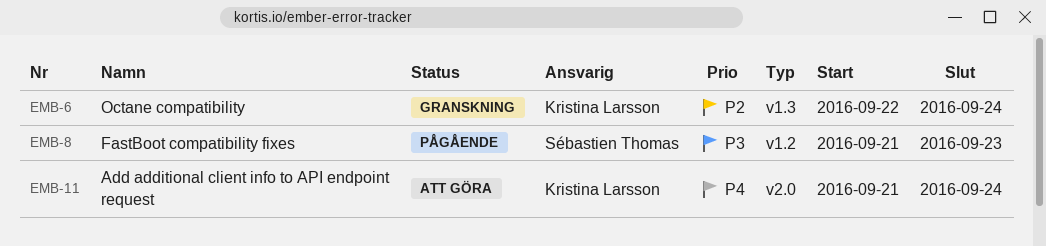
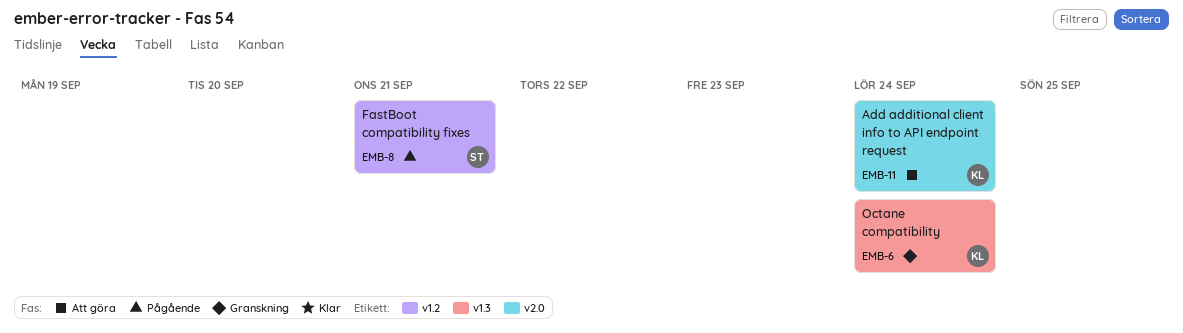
EMB-8, due: Sep 23 -> Sep 21

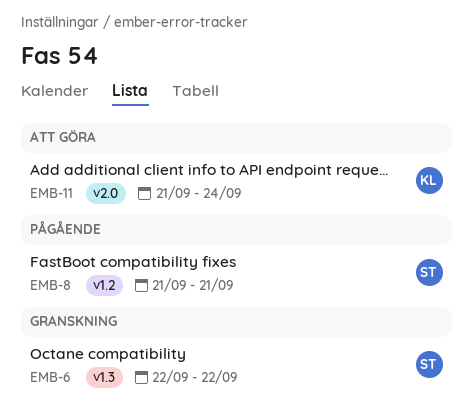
EMB-6, owner: KL -> ST
EMB-6, due: Sep 24 -> Sep 22

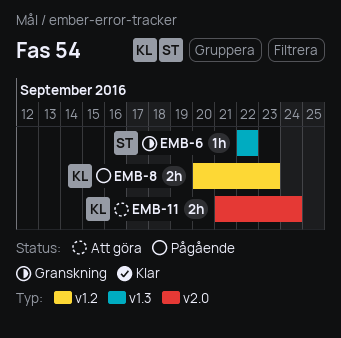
EMB-8, owner: ST -> KL
EMB-8, start: Sep 21 -> Sep 20
EMB-8, due: Sep 21 -> Sep 23

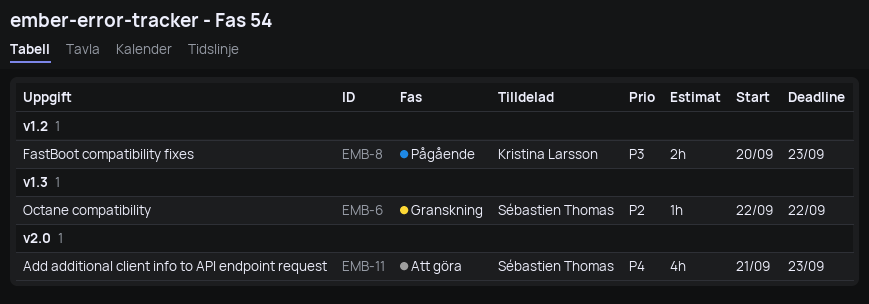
EMB-11, owner: Kristina Larsson -> Sébastien Thomas
EMB-11, estimate: 2h -> 4h
EMB-11, due: Sep 24 -> Sep 23

